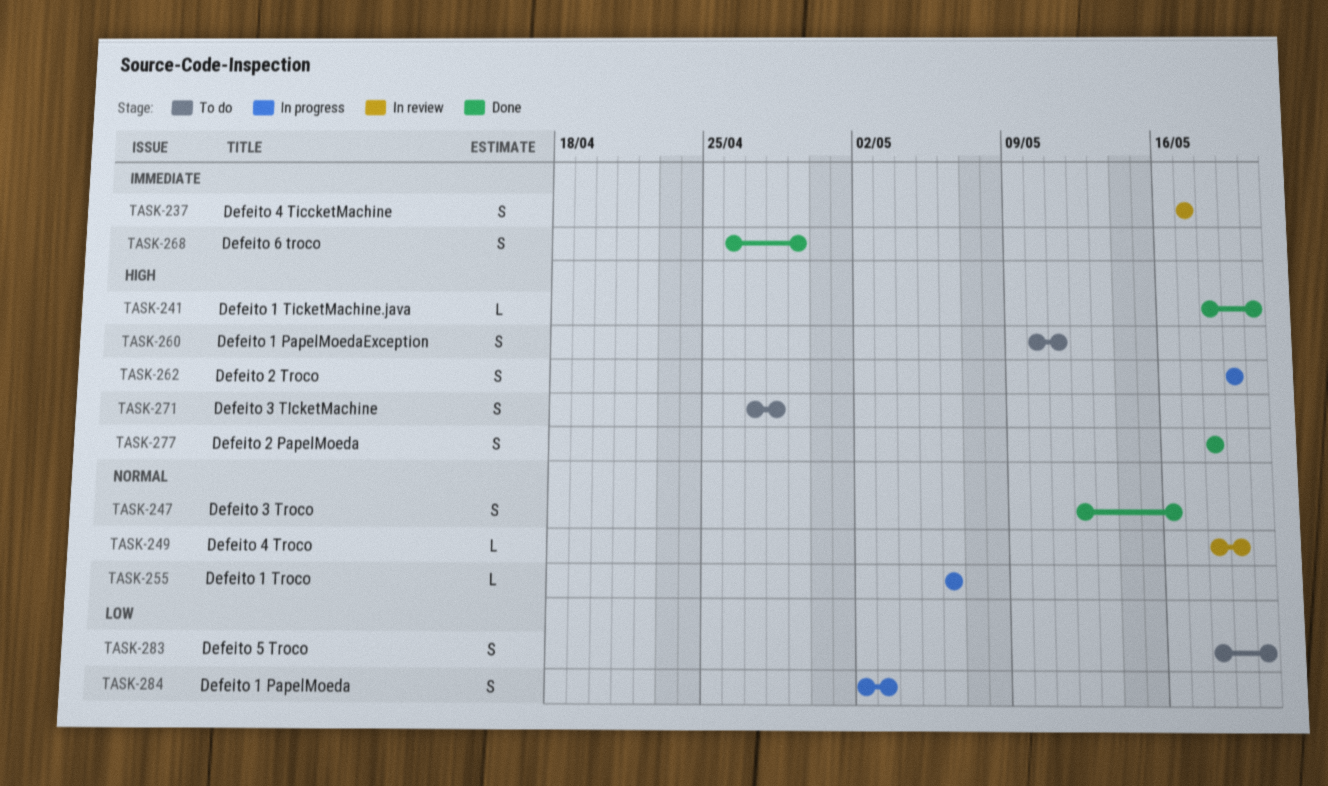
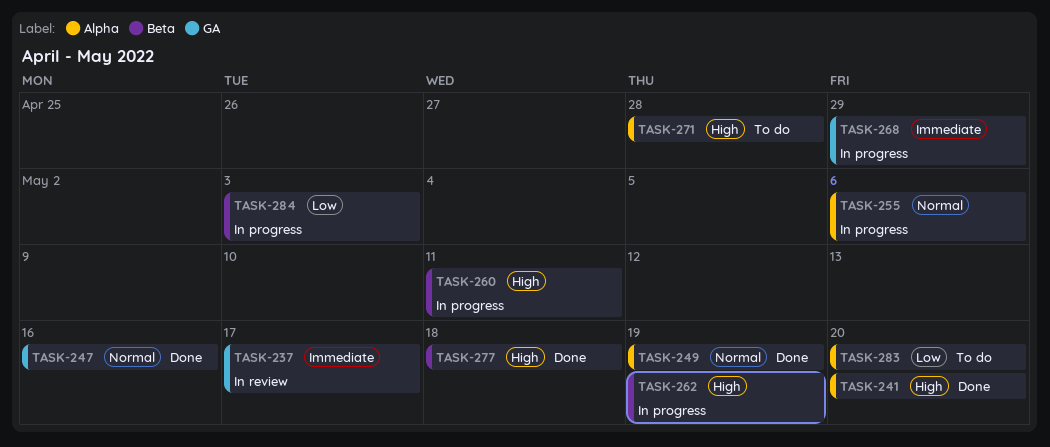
TASK-249, status: In review -> Done
TASK-260, status: To do -> In progress
TASK-268, status: Done -> In progress

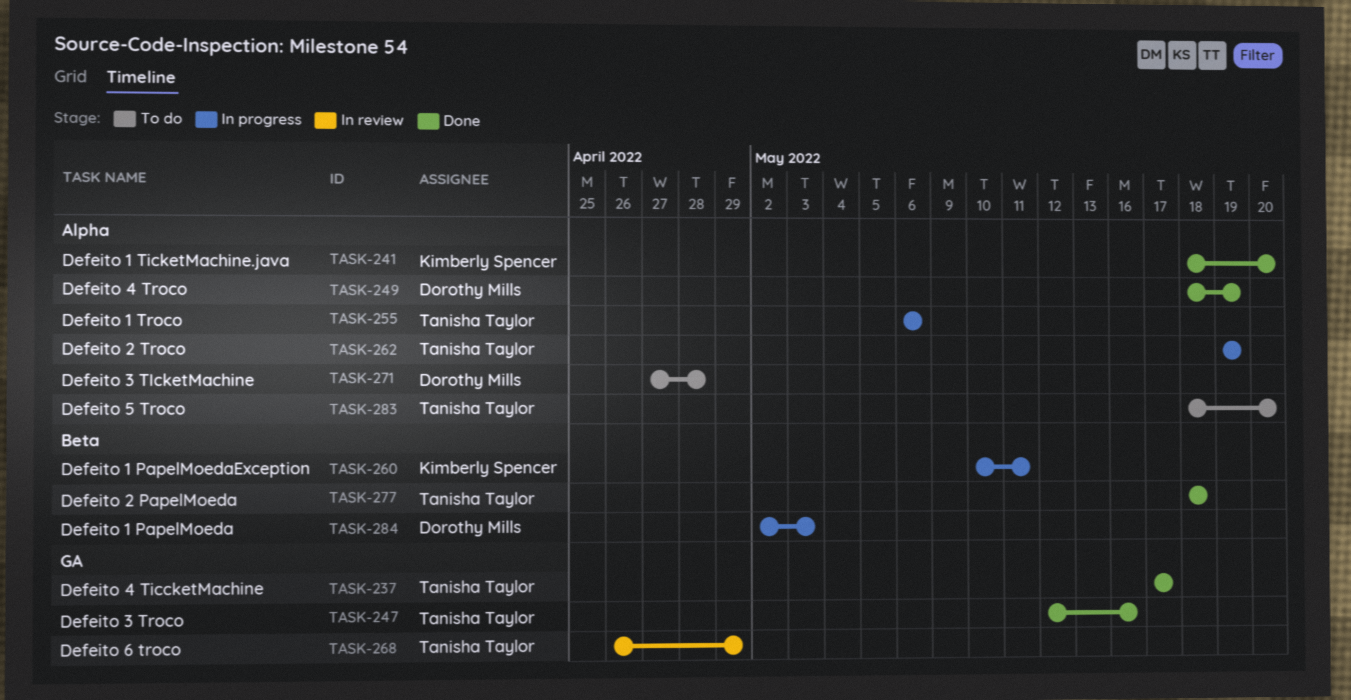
TASK-237, status: In review -> Done
TASK-262, label: Beta -> Alpha
TASK-268, status: In progress -> In review

